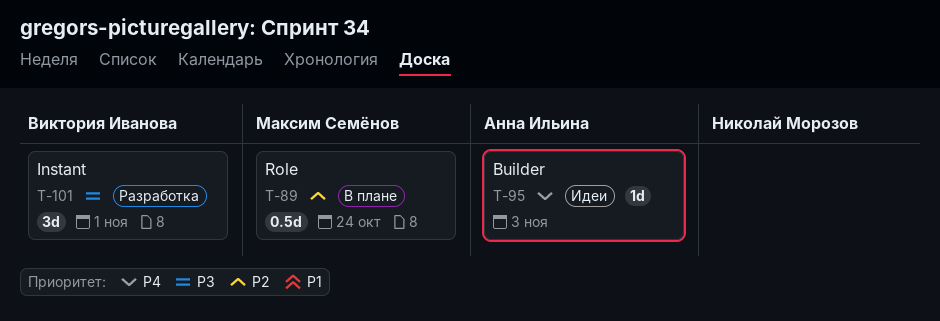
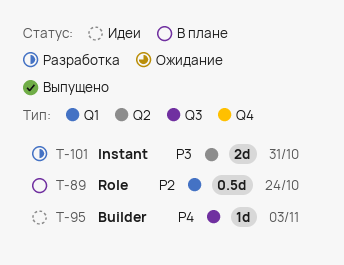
T-101, estimate: 3d -> 2d
T-101, due: Nov 1 -> Oct 31

